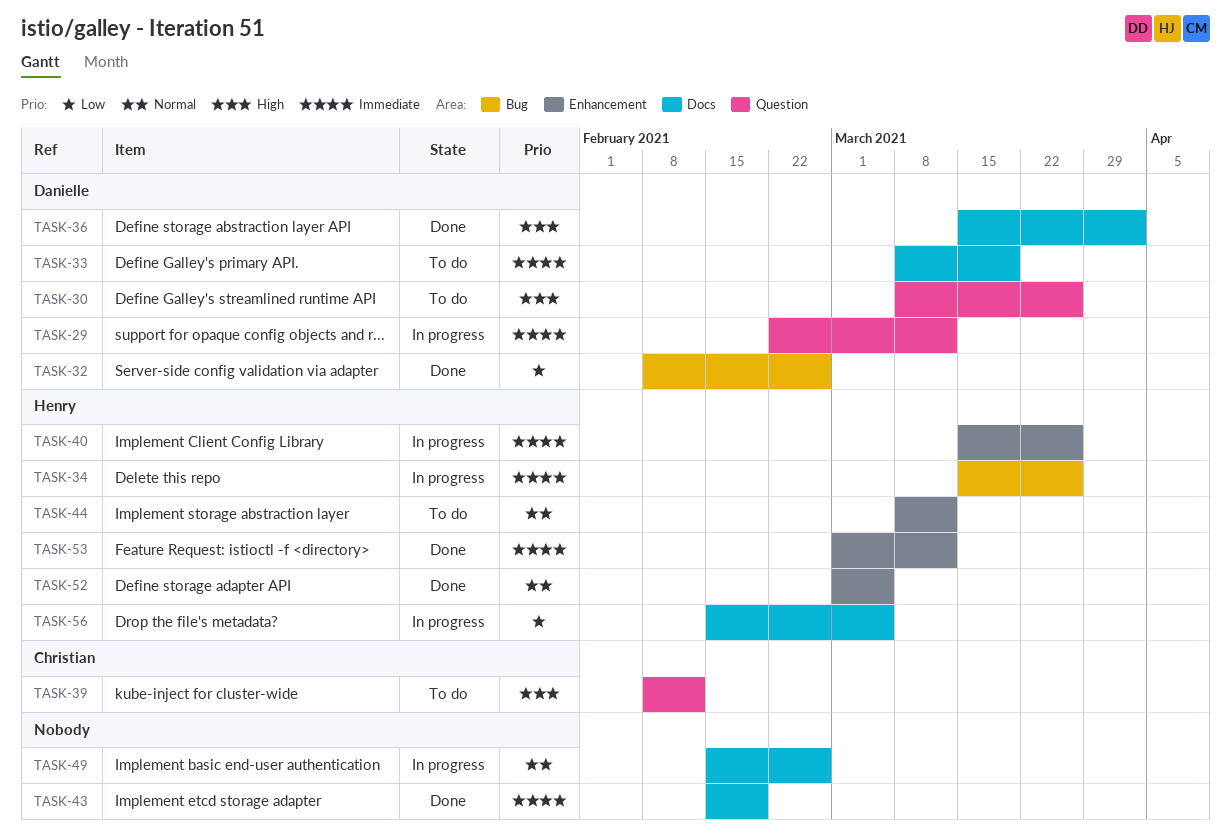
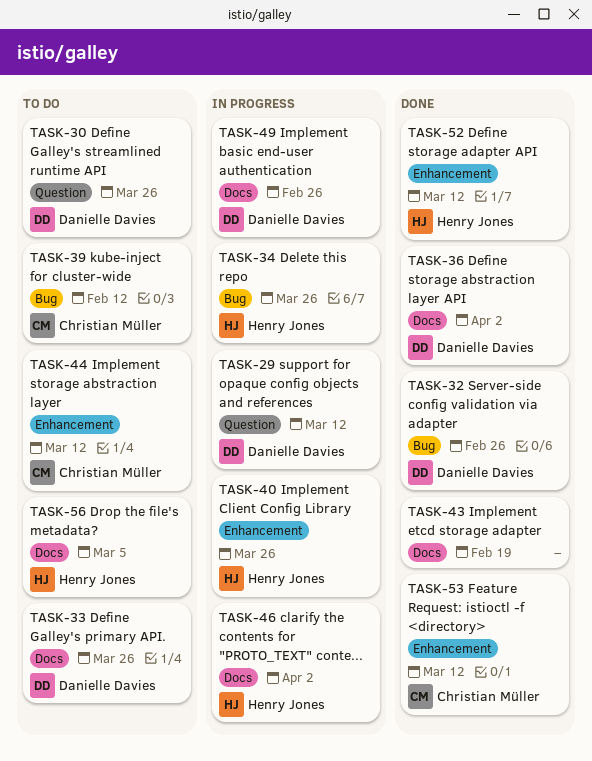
TASK-33, due: Mar 19 -> Mar 26
TASK-39, label: Question -> Bug
TASK-44, owner: Henry Jones -> Christian Müller
TASK-46: none -> present
TASK-49, owner: none -> Danielle Davies
TASK-52, due: Mar 5 -> Mar 12
TASK-53, owner: Henry Jones -> Christian Müller
TASK-56, status: In progress -> To do

